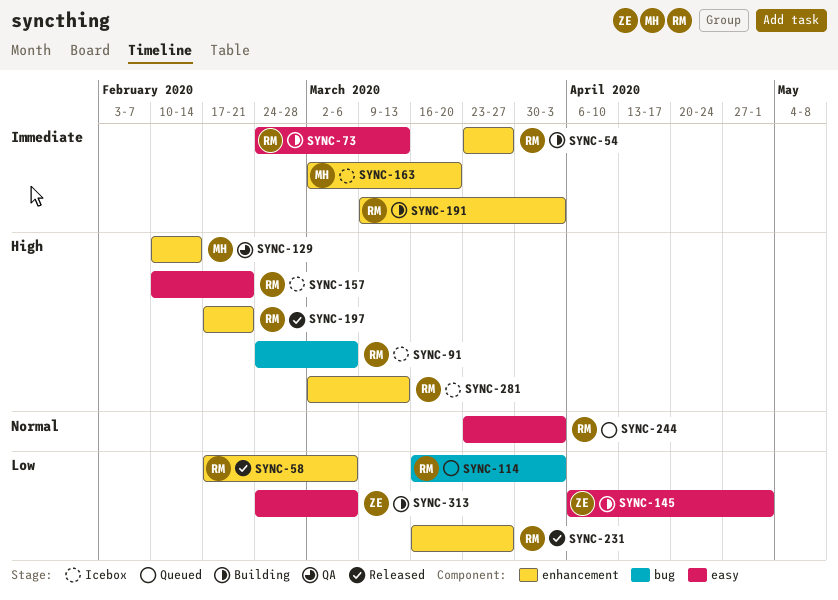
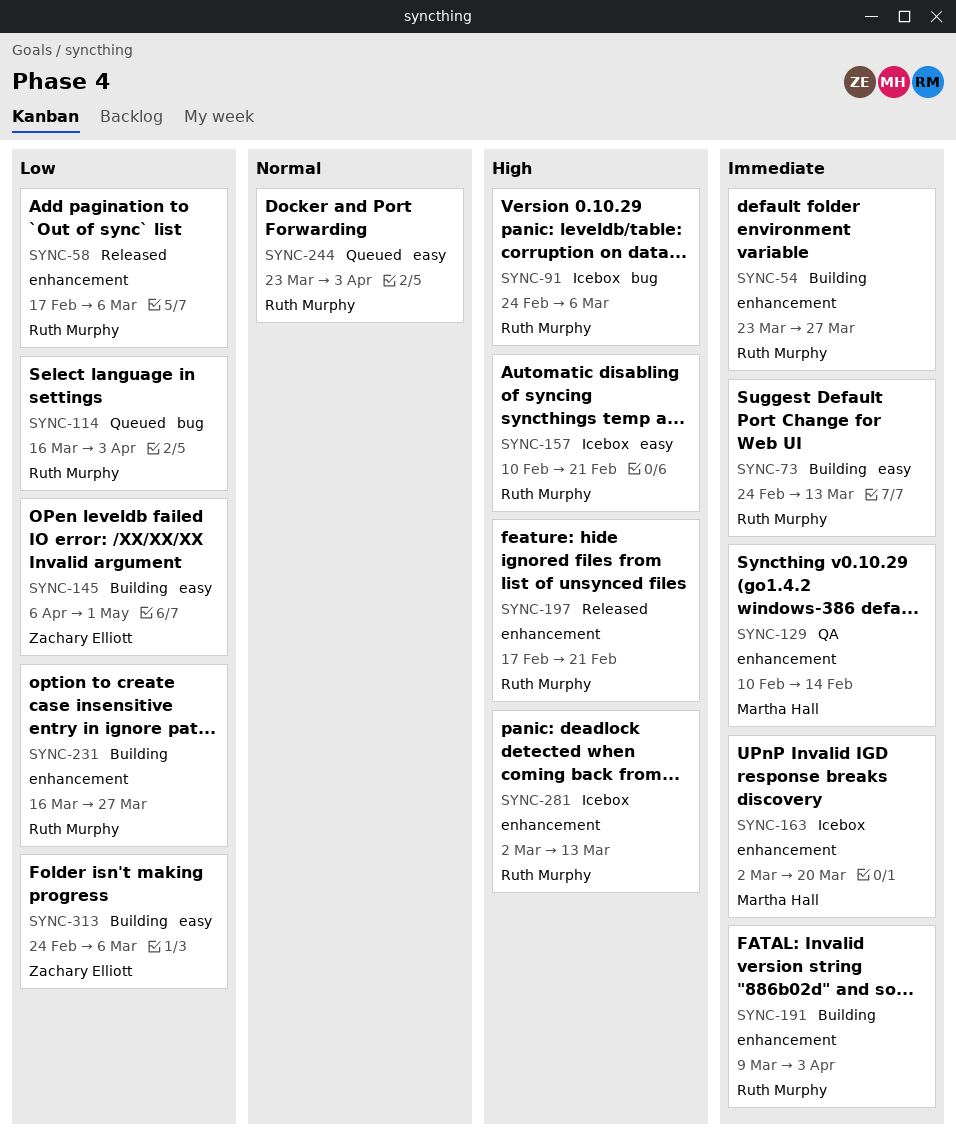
SYNC-129, priority: High -> Immediate
SYNC-231, status: Released -> Building

